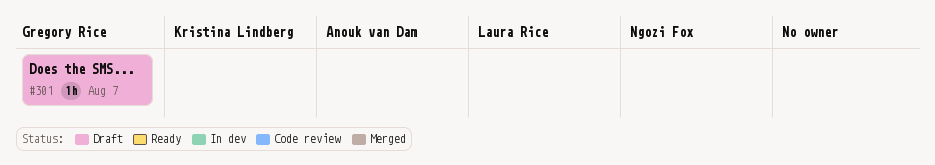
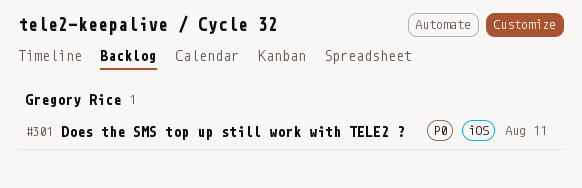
#301, due: Aug 7 -> Aug 11

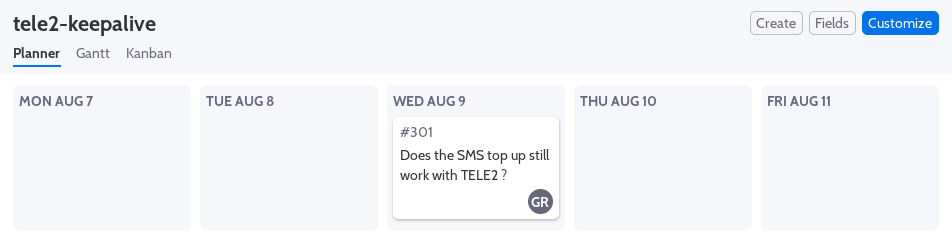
#301, due: Aug 11 -> Aug 9

